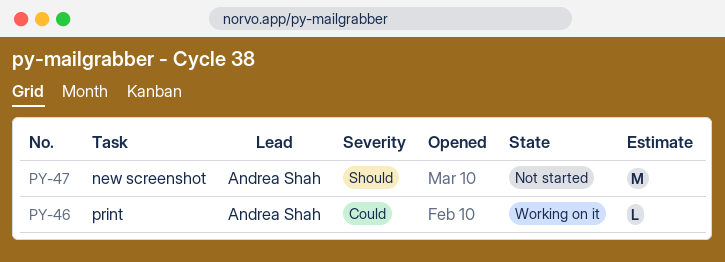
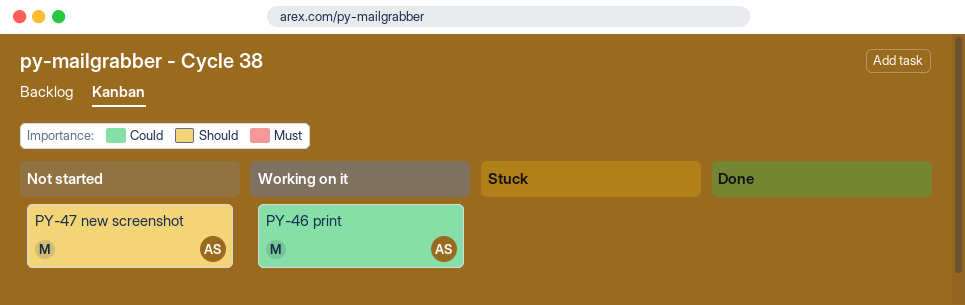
PY-46, estimate: L -> M

